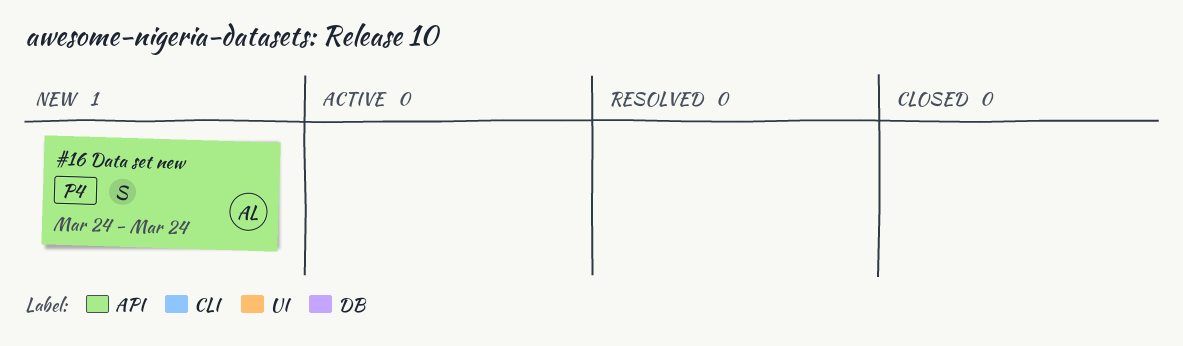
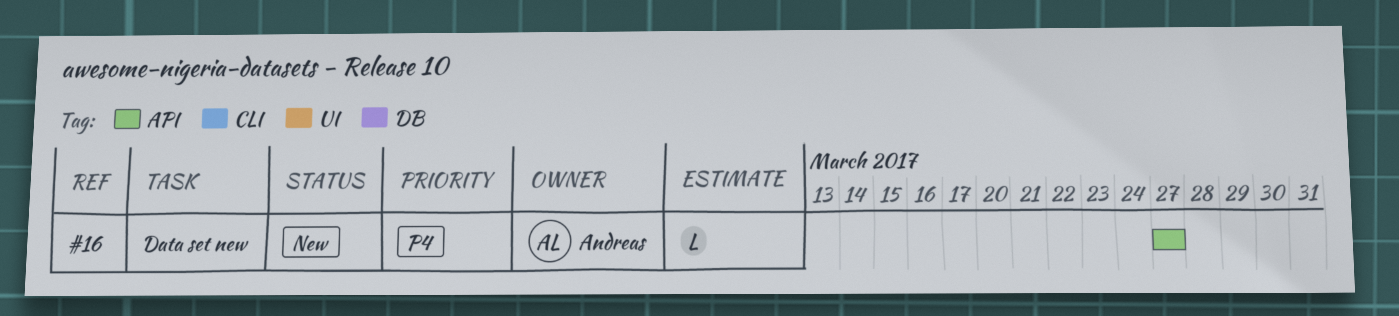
#16, estimate: S -> L
#16, start: Mar 24 -> Mar 27
#16, due: Mar 24 -> Mar 27

